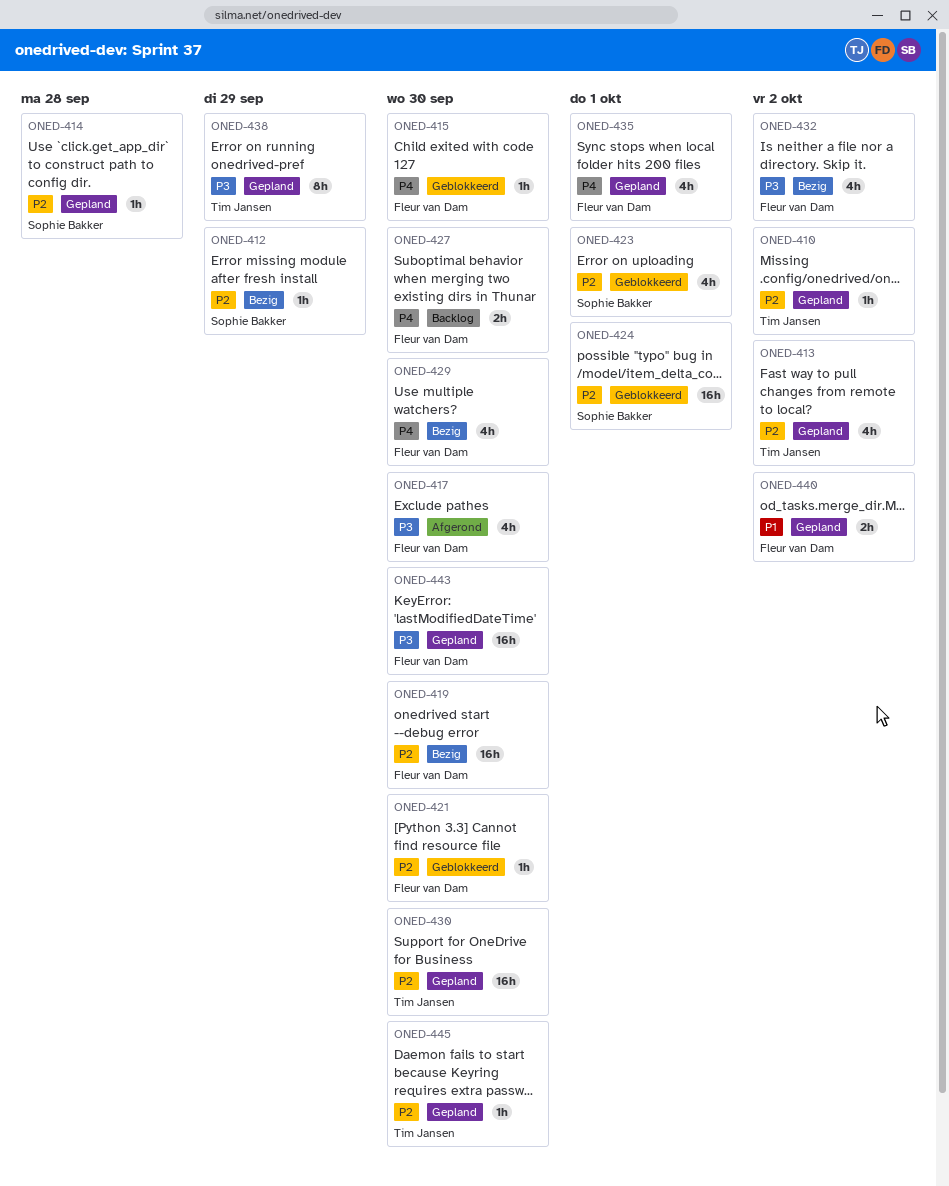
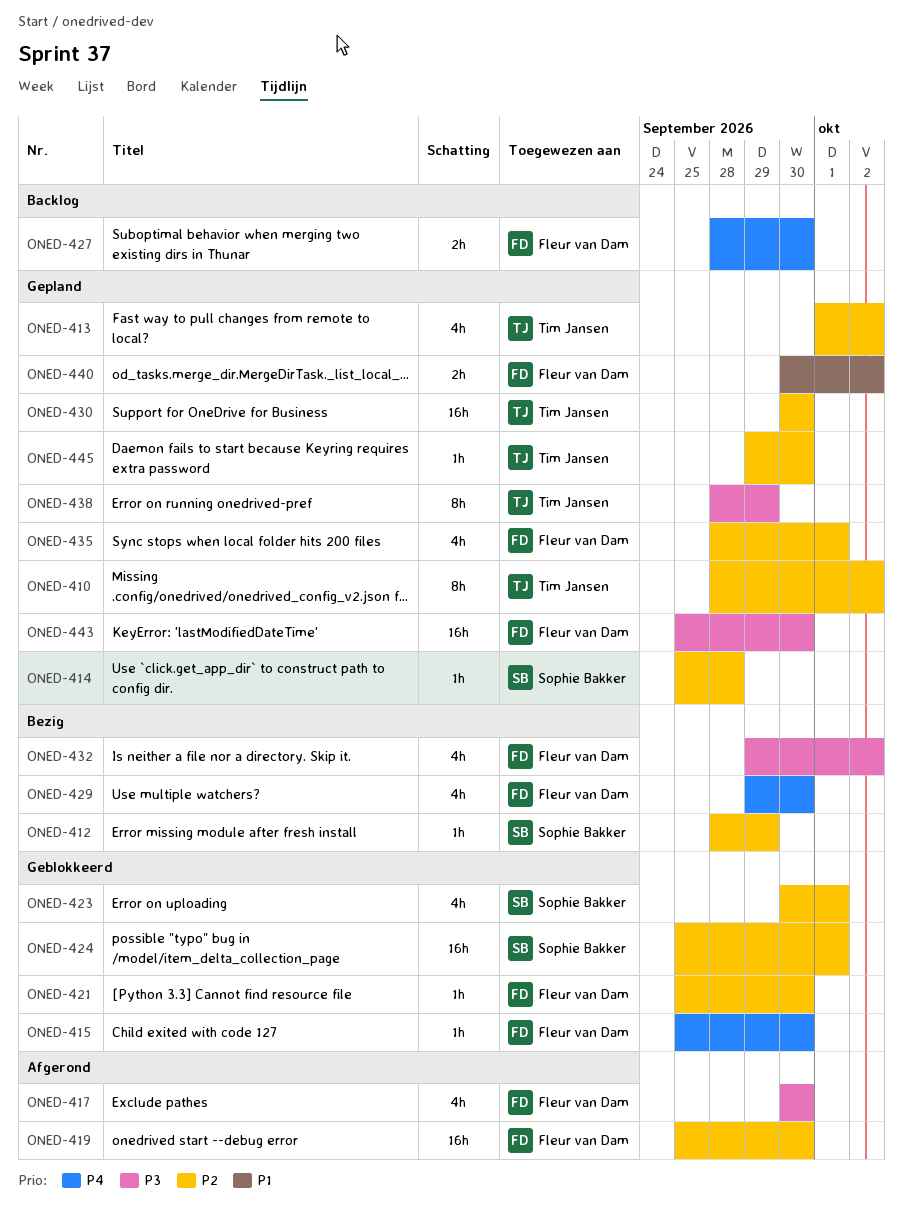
ONED-410, estimate: 1h -> 8h
ONED-419, status: Bezig -> Afgerond
ONED-435, priority: P4 -> P2

